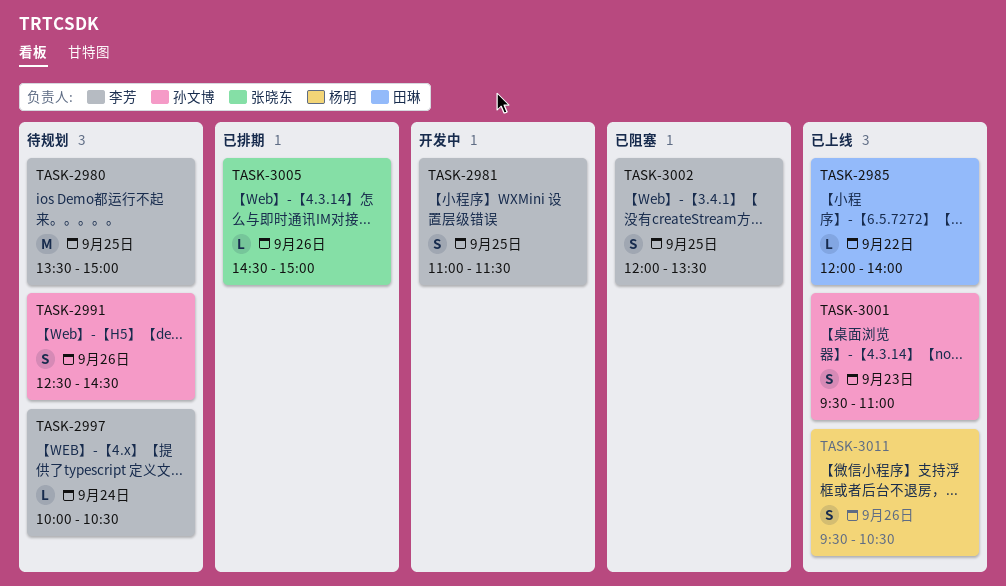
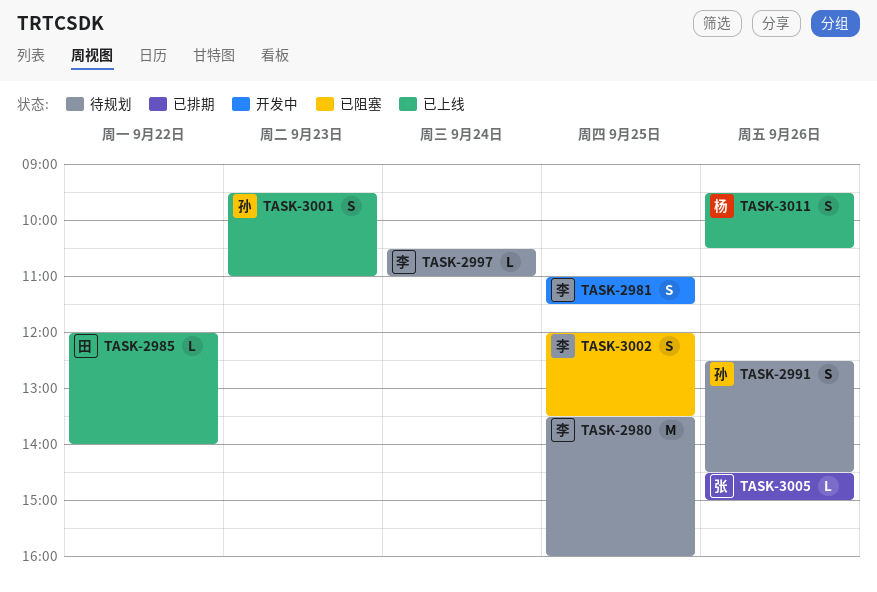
TASK-2980, ends: 15:00 -> 16:00
TASK-2997, begins: 10:00 -> 10:30
TASK-2997, ends: 10:30 -> 11:00

